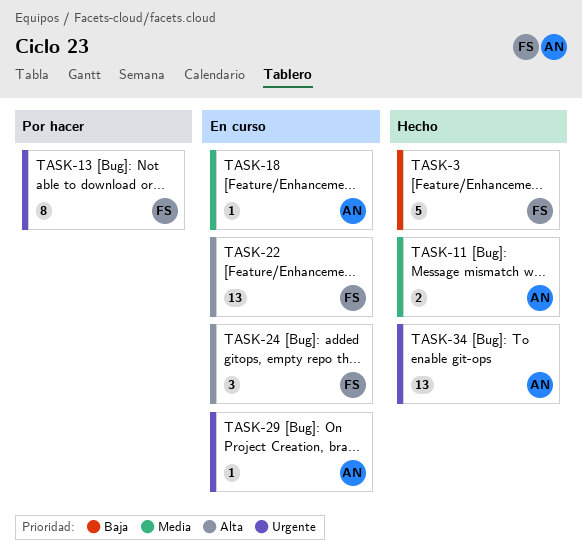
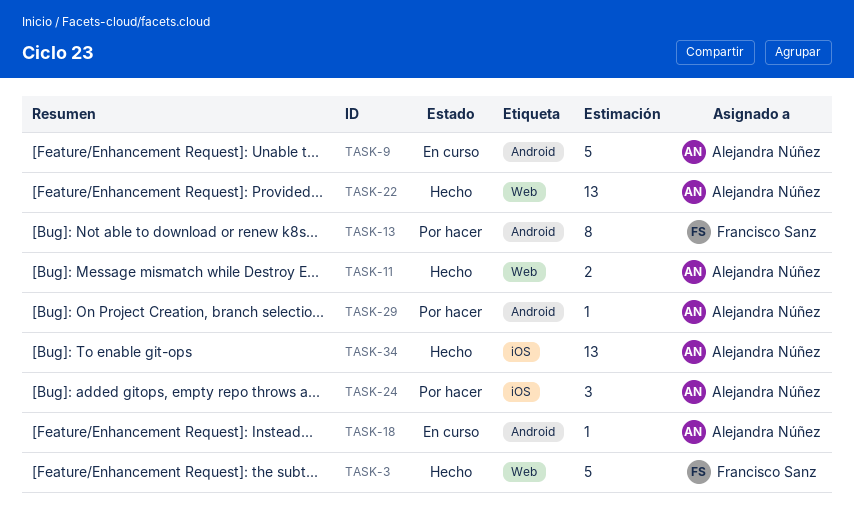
TASK-9: none -> present
TASK-22, status: En curso -> Hecho
TASK-22, owner: Francisco Sanz -> Alejandra Núñez
TASK-24, status: En curso -> Por hacer
TASK-24, owner: Francisco Sanz -> Alejandra Núñez
TASK-29, status: En curso -> Por hacer

